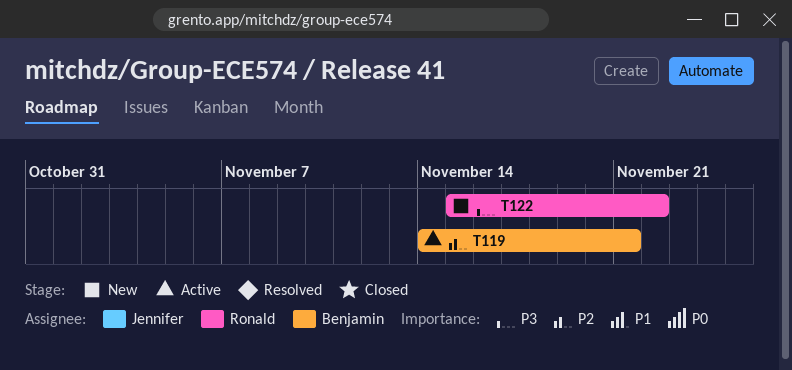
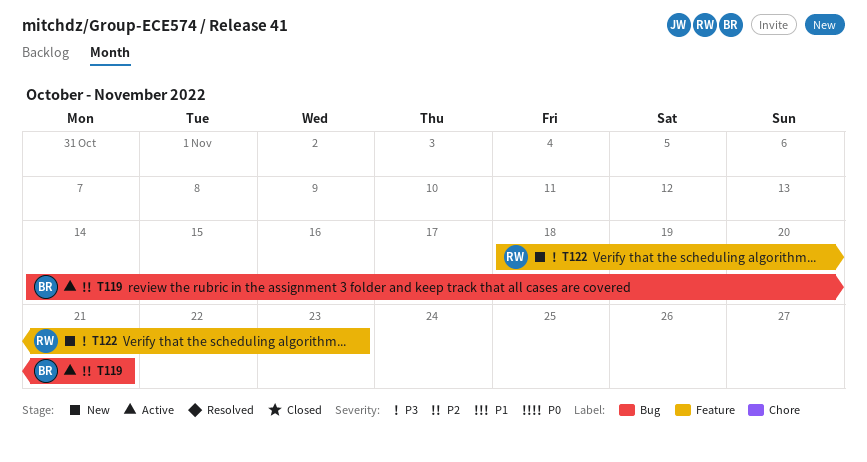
T122, start: Nov 15 -> Nov 18
T122, due: Nov 22 -> Nov 23

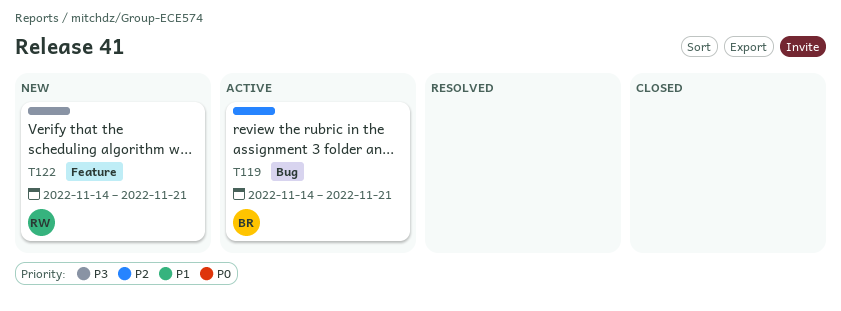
T122, start: Nov 18 -> Nov 14
T122, due: Nov 23 -> Nov 21

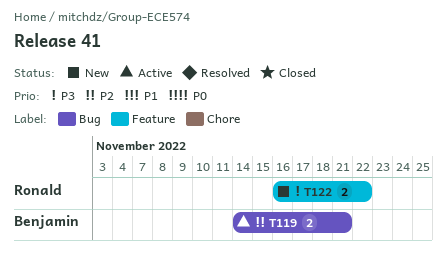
T122, start: Nov 14 -> Nov 16
T122, due: Nov 21 -> Nov 22

